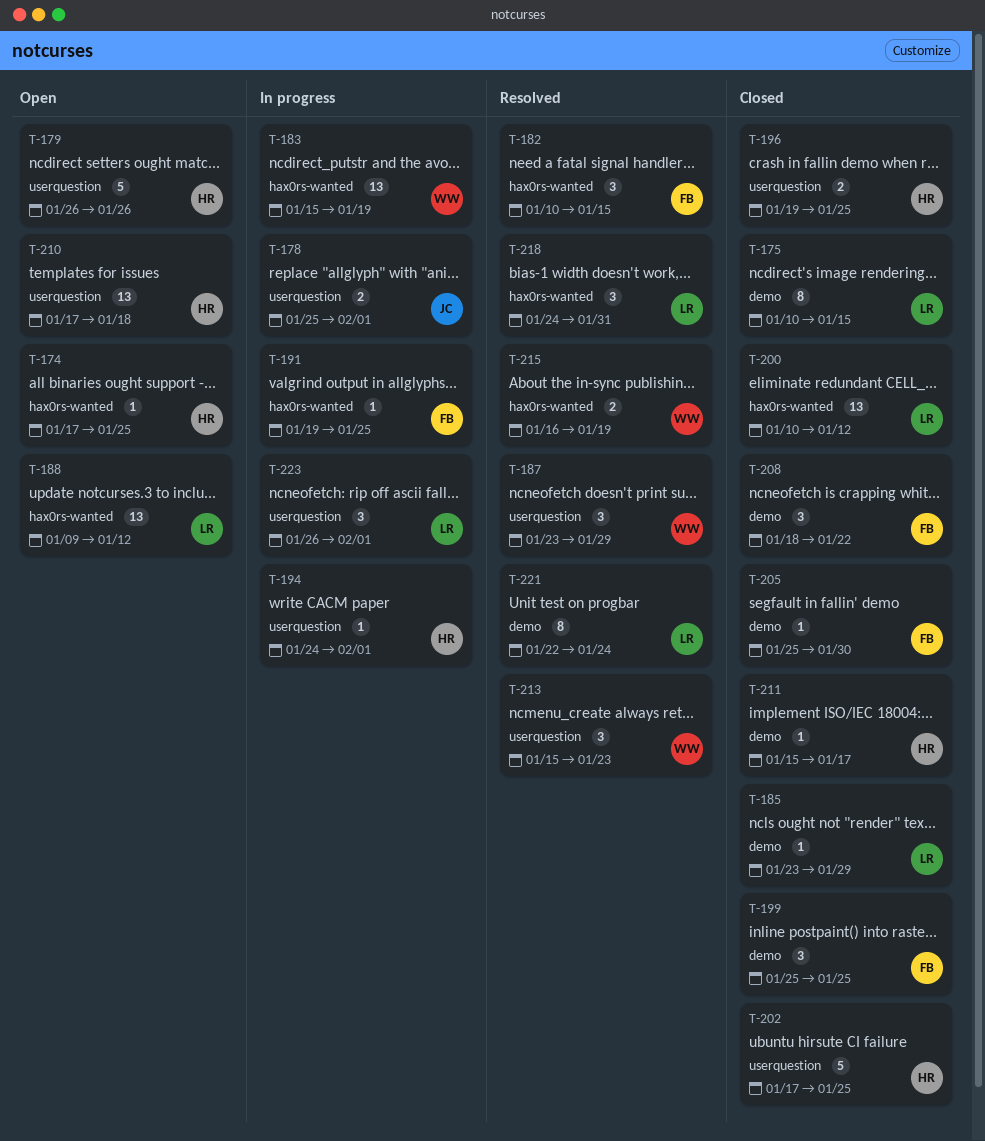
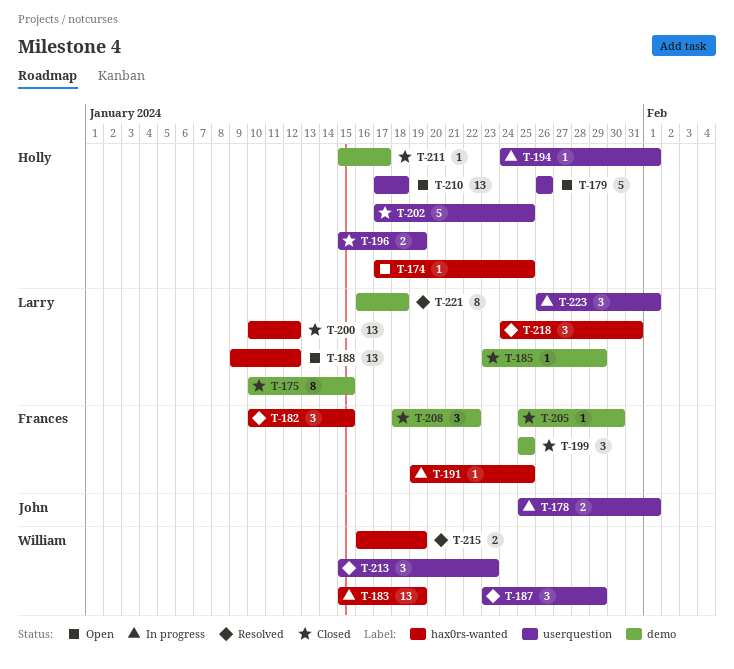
T-196, start: Jan 19 -> Jan 15
T-196, due: Jan 25 -> Jan 19
T-221, start: Jan 22 -> Jan 16
T-221, due: Jan 24 -> Jan 18

